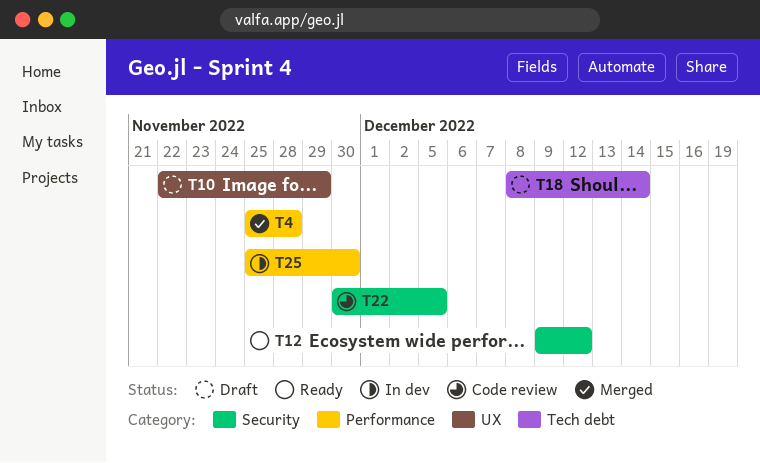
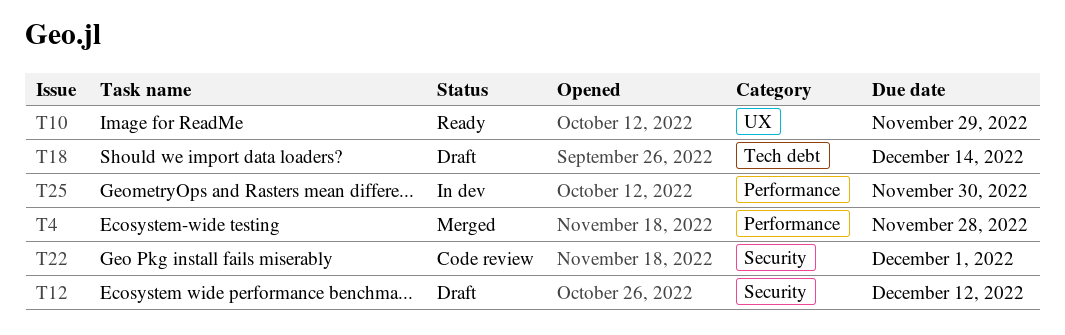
T10, status: Draft -> Ready
T12, status: Ready -> Draft
T22, due: Dec 5 -> Dec 1

